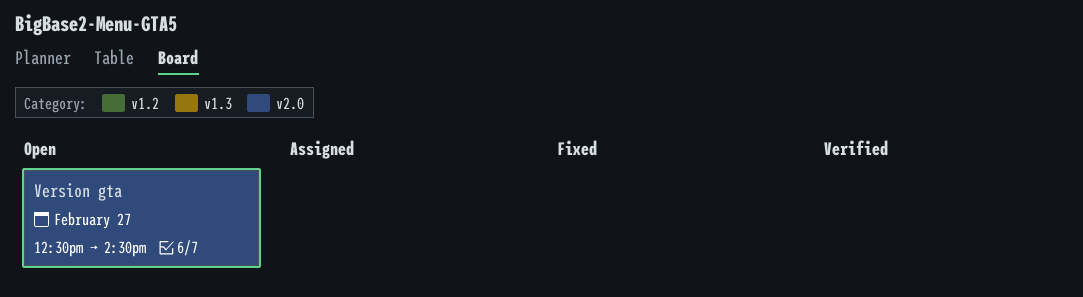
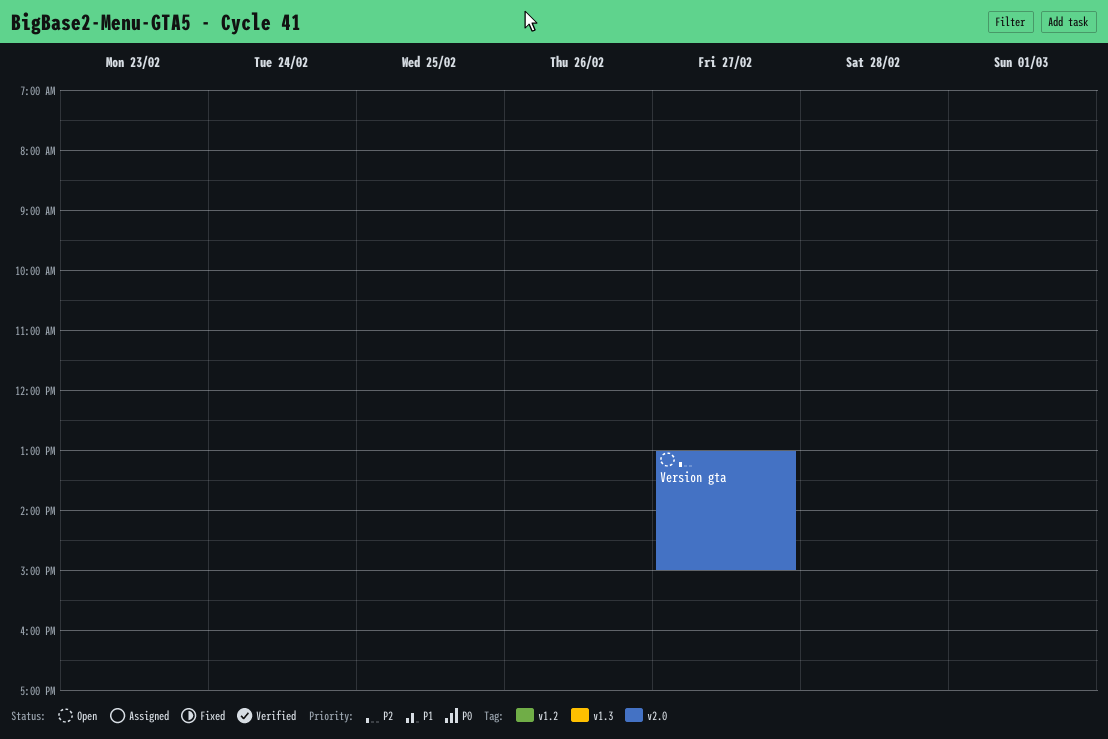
Version gta, begins: 12:30 -> 13:00
Version gta, ends: 14:30 -> 15:00

